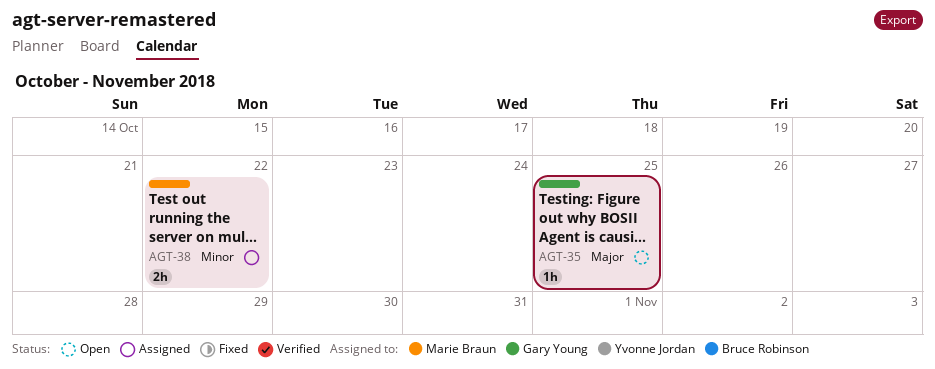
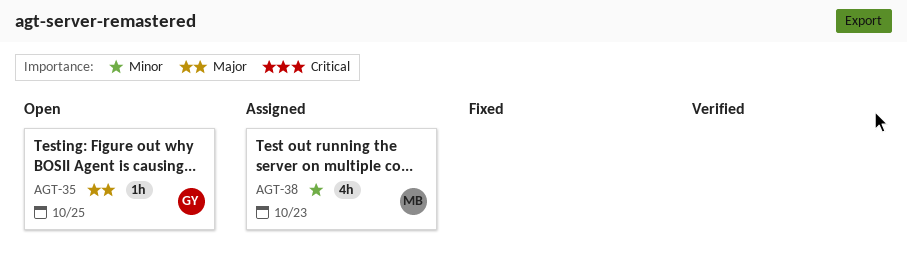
AGT-38, estimate: 2h -> 4h
AGT-38, due: Oct 22 -> Oct 23

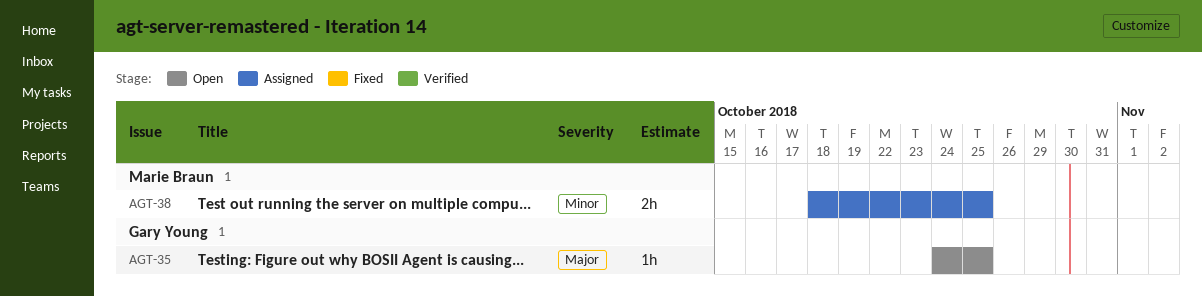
AGT-38, estimate: 4h -> 2h
AGT-38, due: Oct 23 -> Oct 25

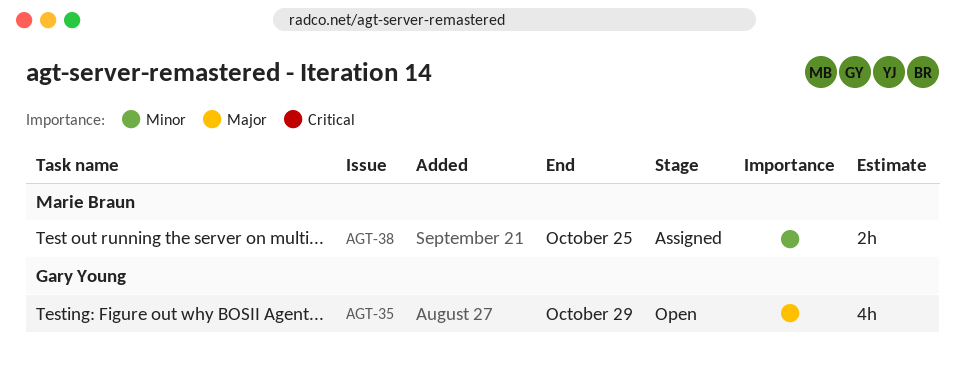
AGT-35, estimate: 1h -> 4h
AGT-35, due: Oct 25 -> Oct 29

